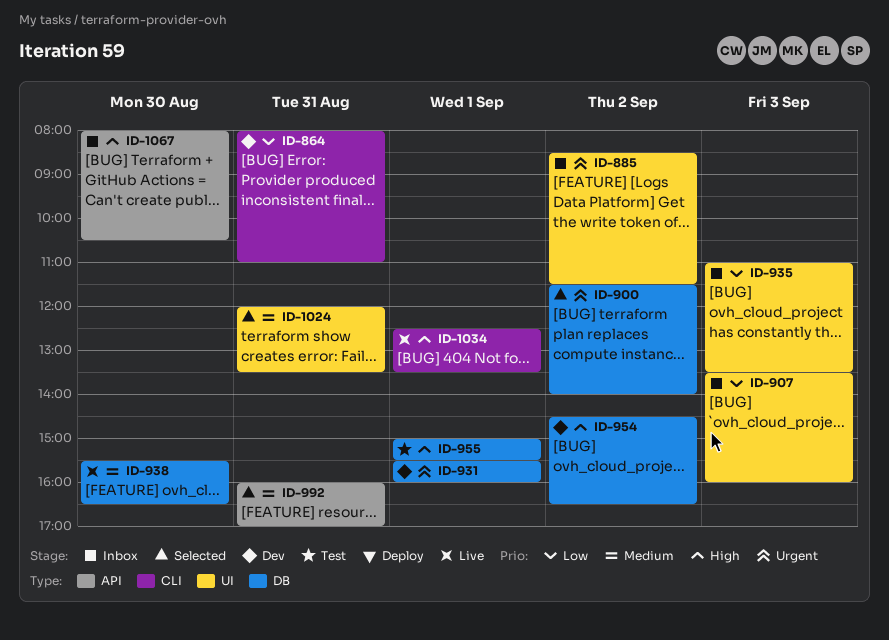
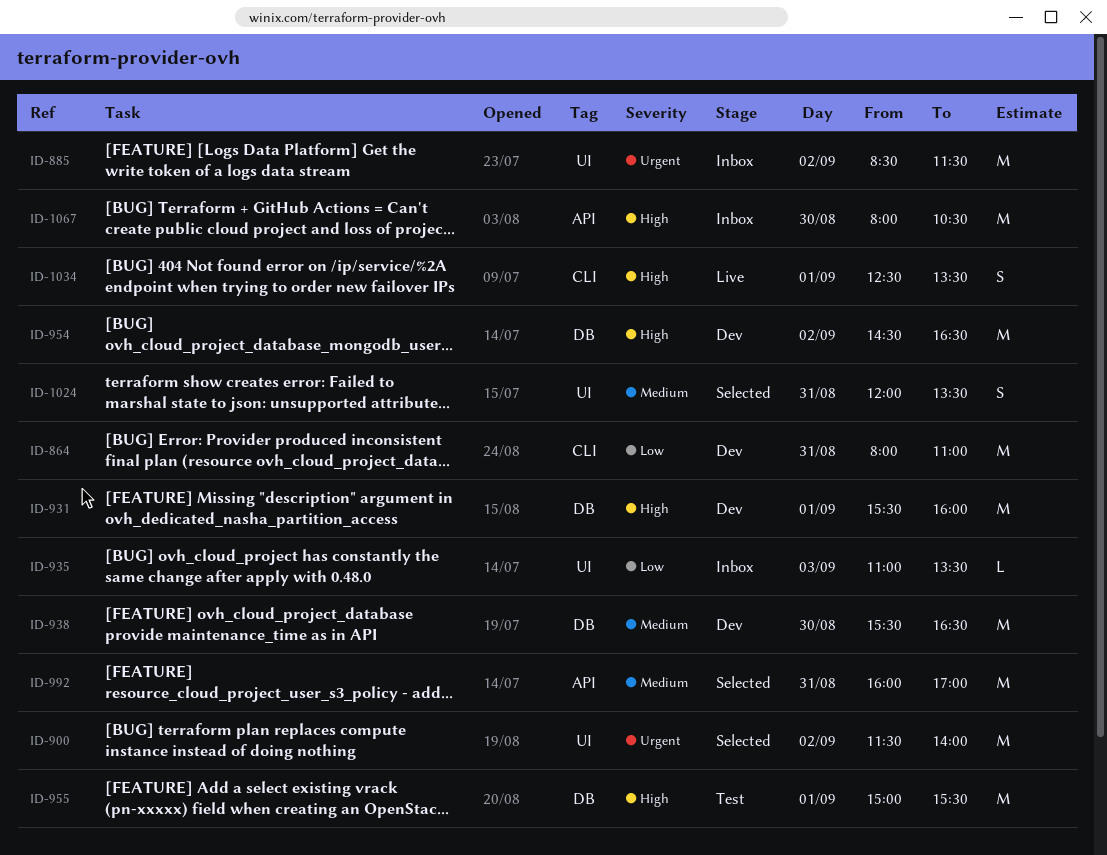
ID-900, label: DB -> UI
ID-907: present -> none
ID-931, priority: Urgent -> High
ID-938, status: Live -> Dev

